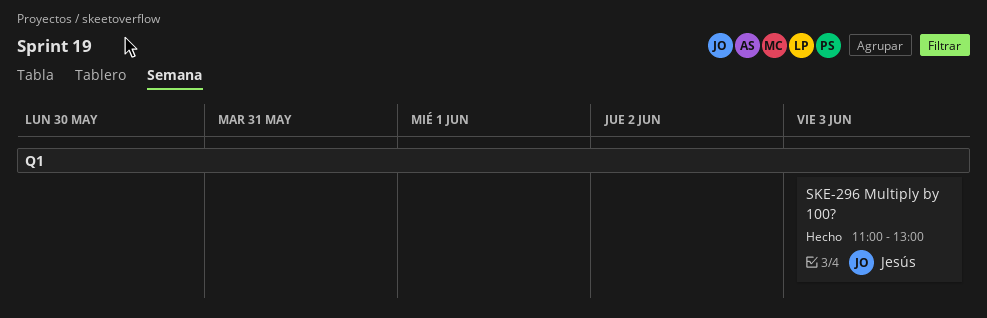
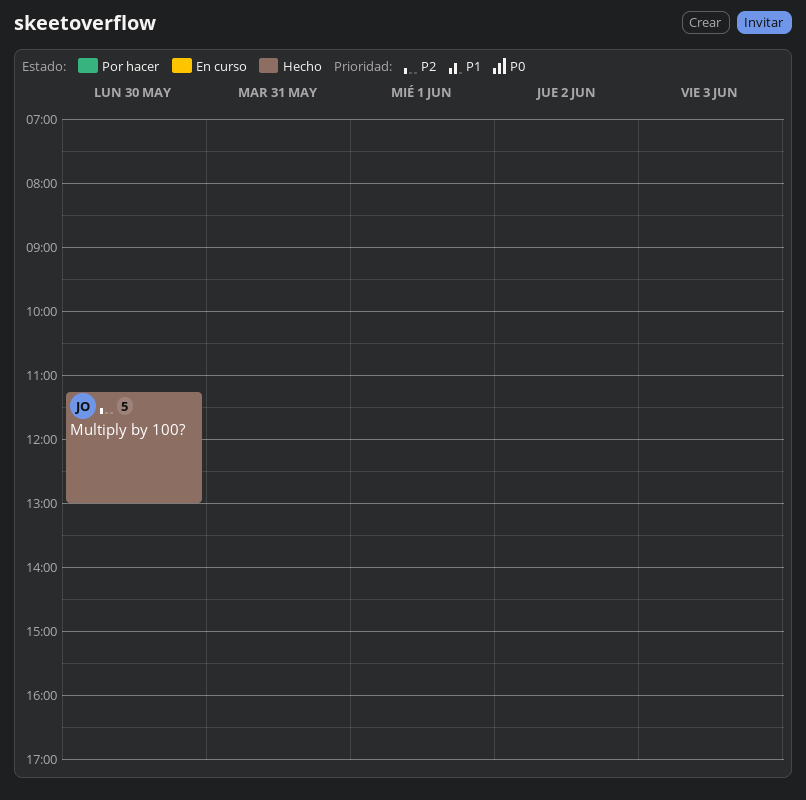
Multiply by 100?, day: Jun 3 -> May 30
Multiply by 100?, begins: 11:00 -> 11:15

